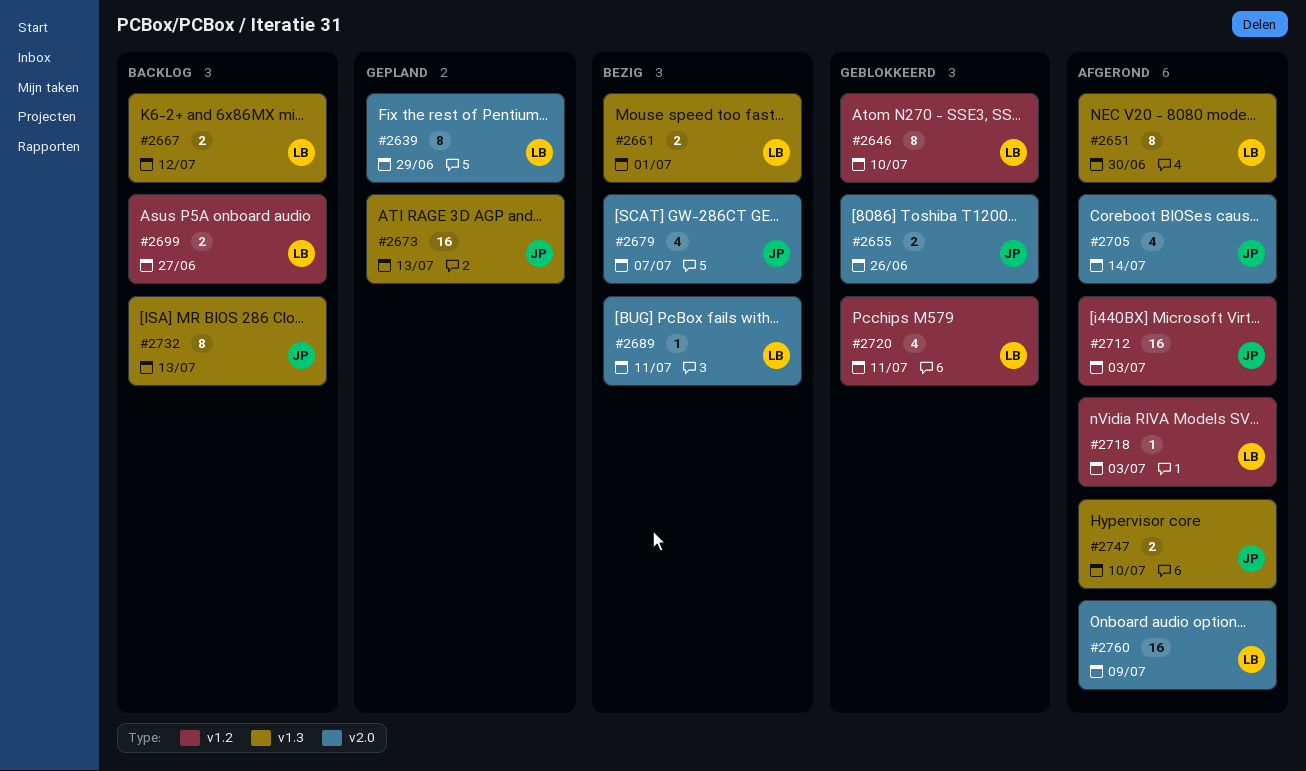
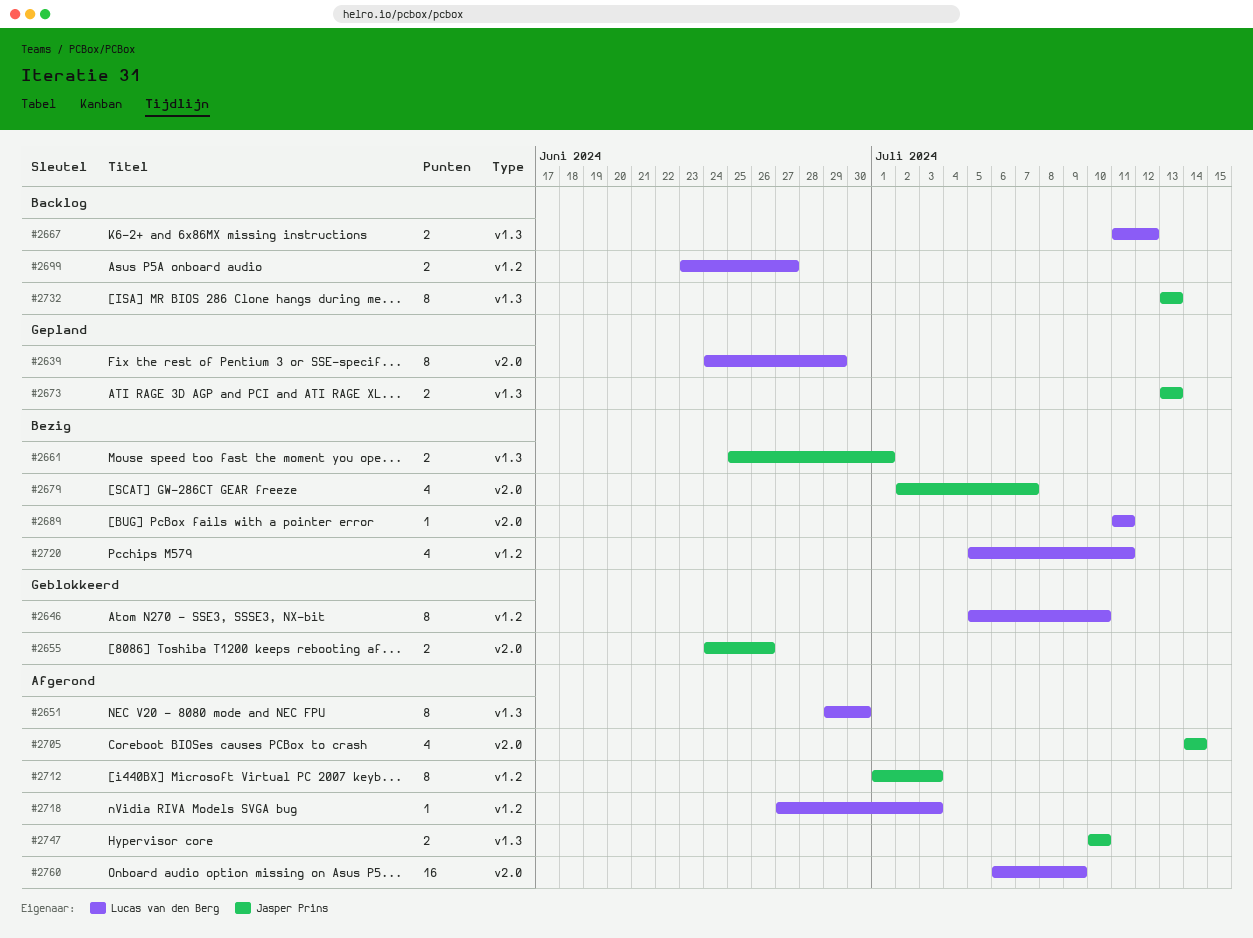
#2661, owner: Lucas van den Berg -> Jasper Prins
#2673, estimate: 16 -> 2
#2712, estimate: 16 -> 8
#2720, status: Geblokkeerd -> Bezig

